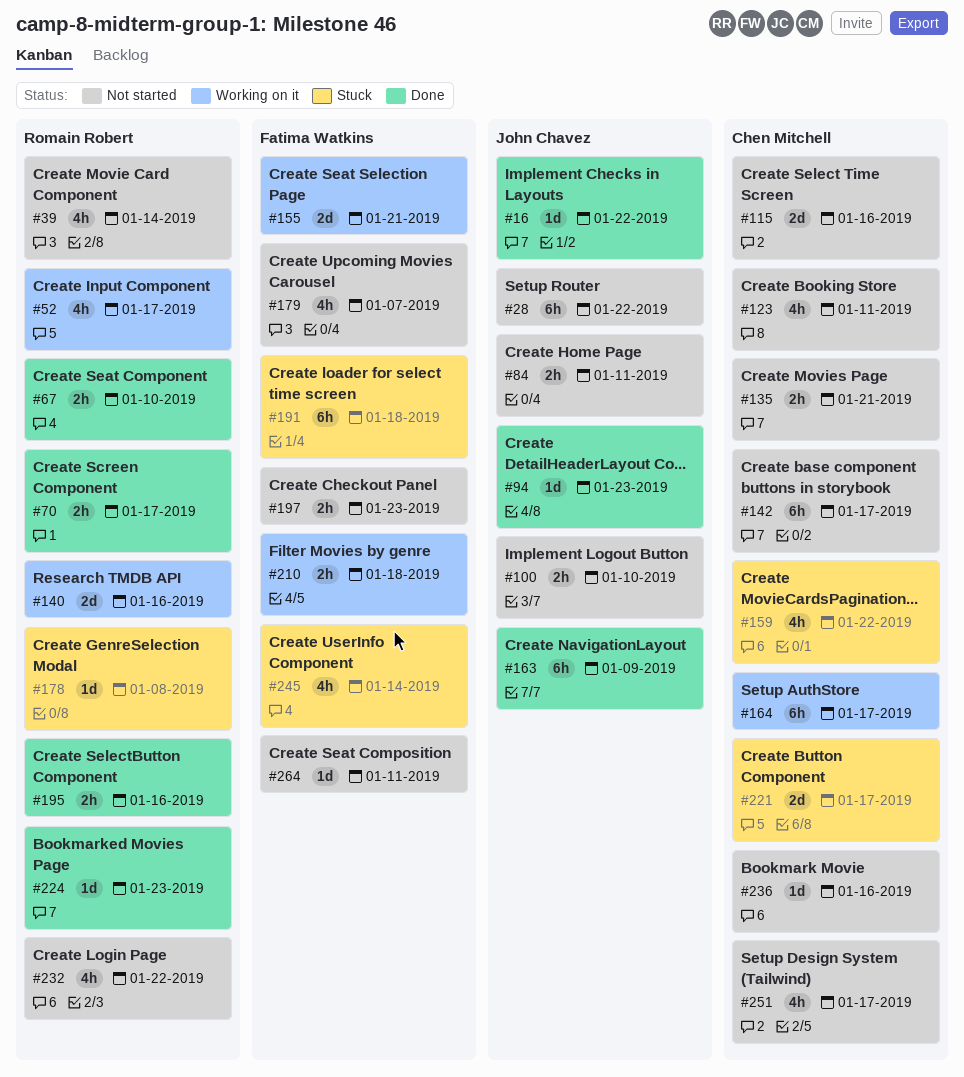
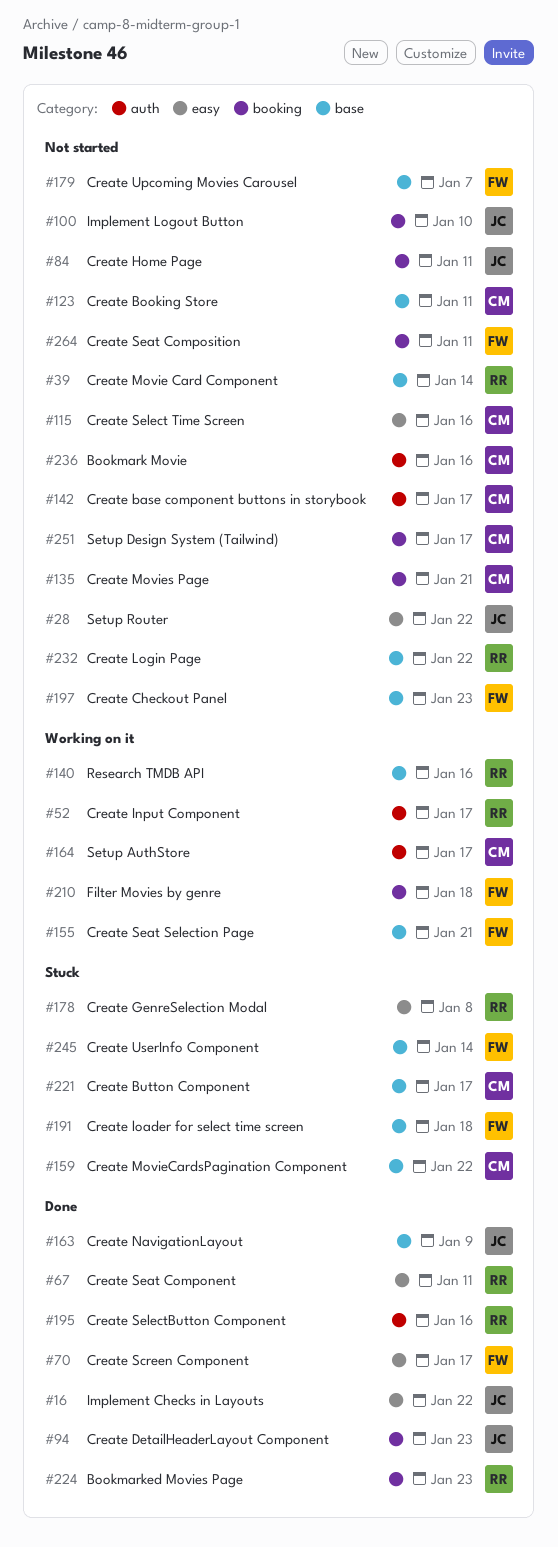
#67, due: Jan 10 -> Jan 11
#70, owner: Romain Robert -> Fatima Watkins

